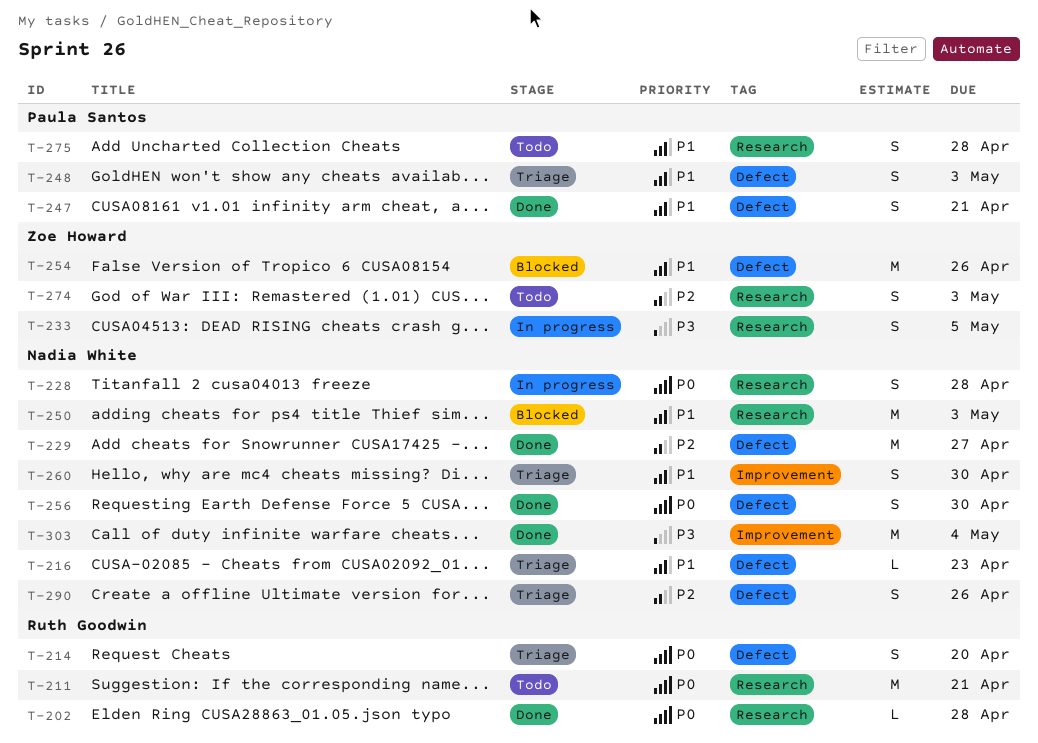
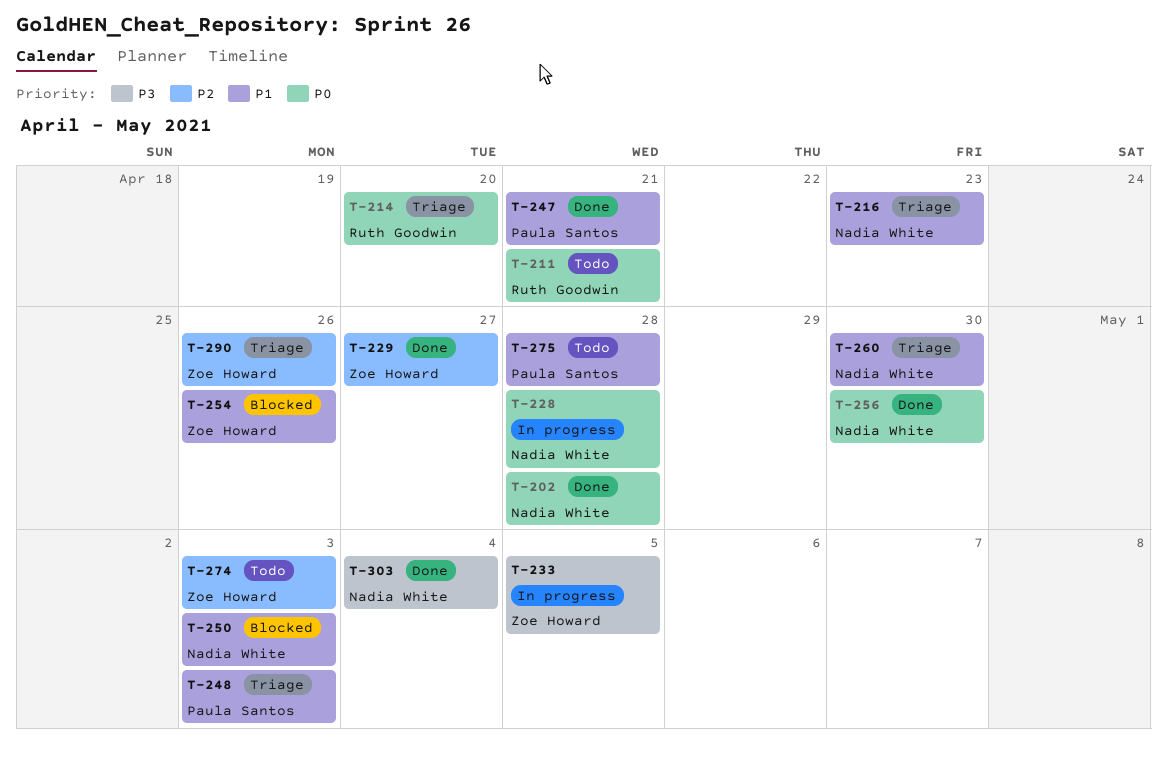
T-202, owner: Ruth Goodwin -> Nadia White
T-229, owner: Nadia White -> Zoe Howard
T-290, owner: Nadia White -> Zoe Howard

